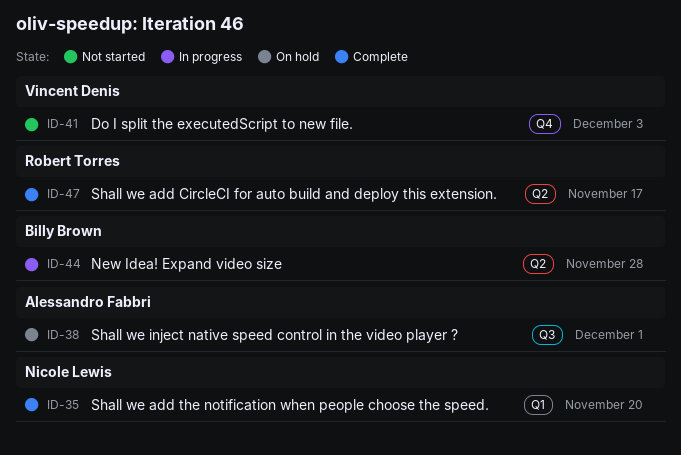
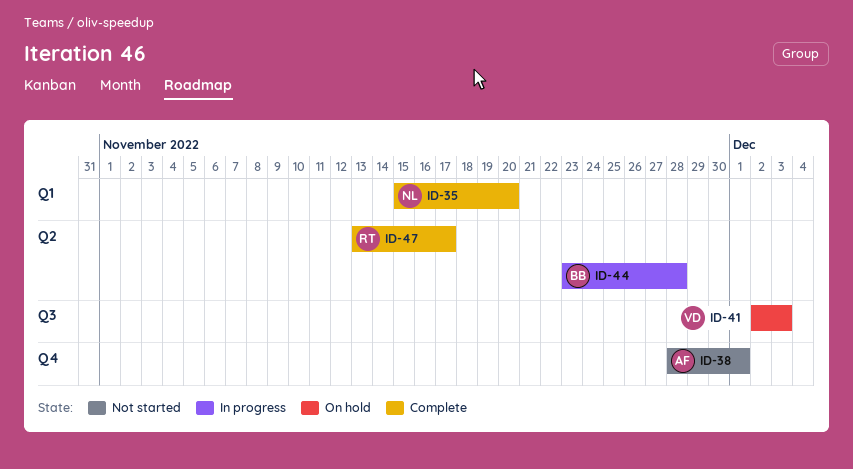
ID-38, status: On hold -> Not started
ID-38, label: Q3 -> Q4
ID-41, status: Not started -> On hold
ID-41, label: Q4 -> Q3

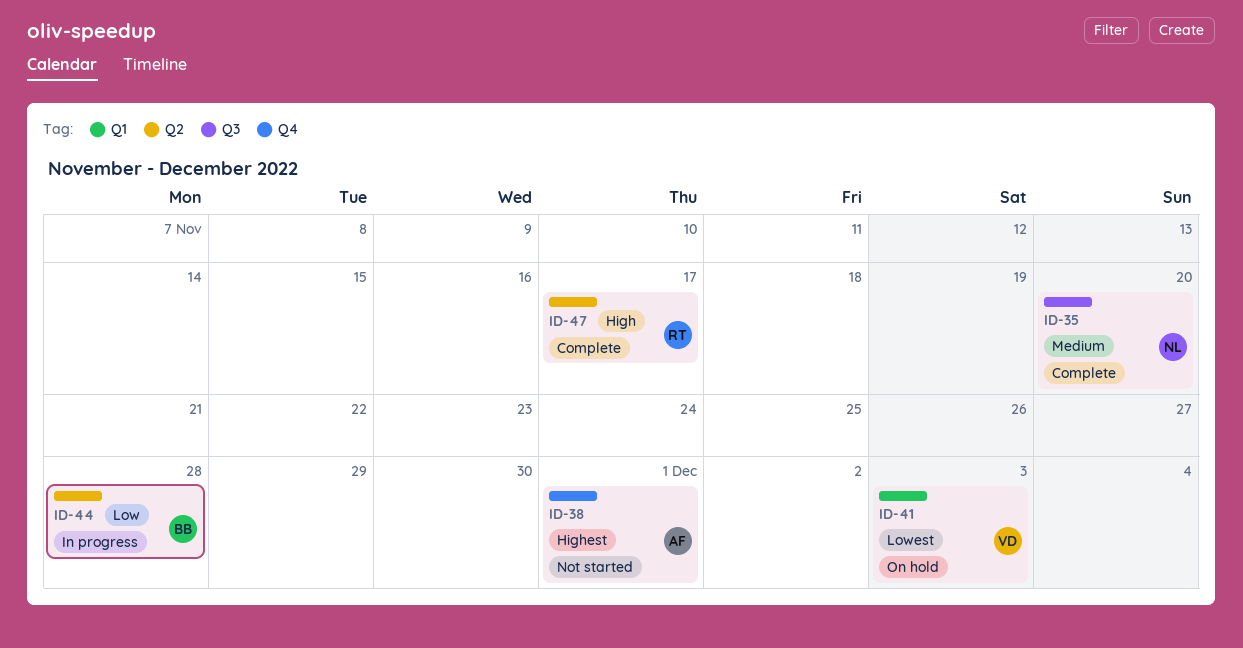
ID-35, label: Q1 -> Q3
ID-41, label: Q3 -> Q1

